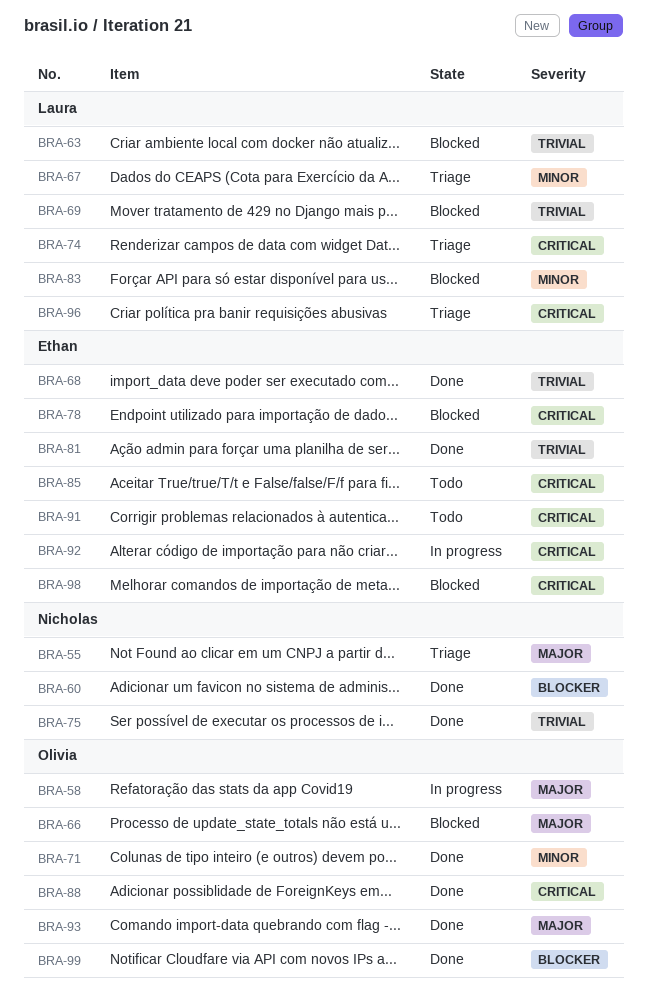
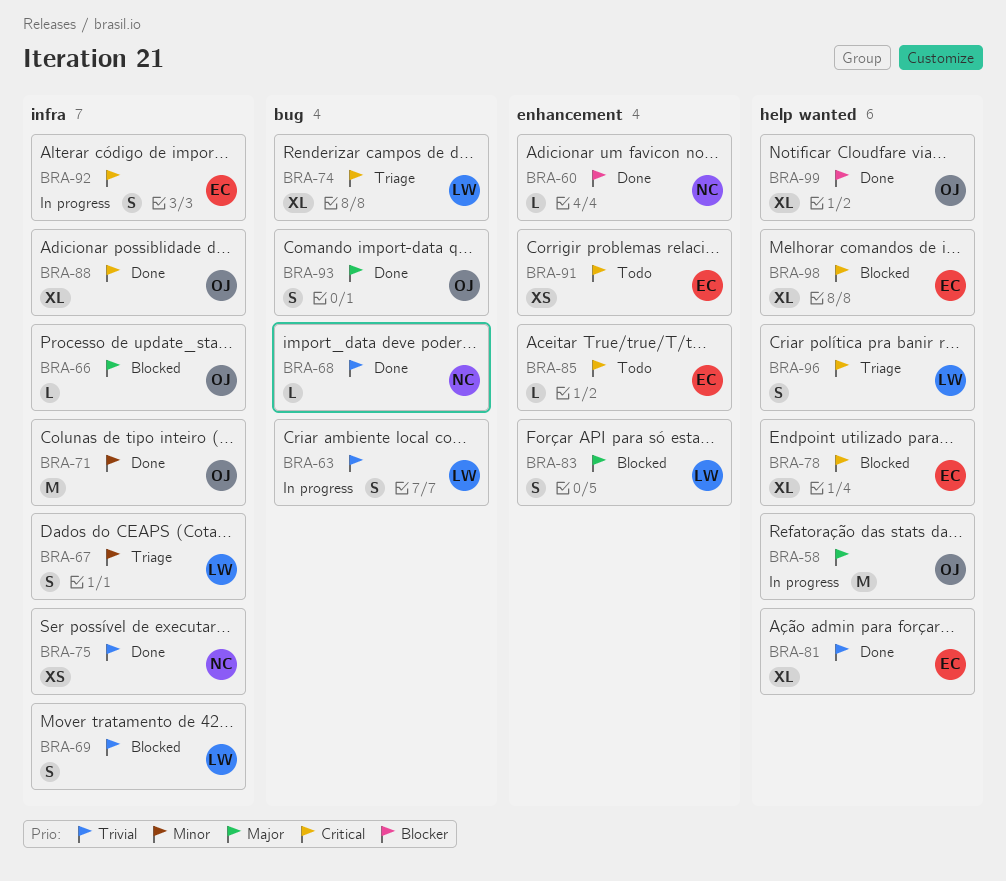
BRA-55: present -> none
BRA-63, status: Blocked -> In progress
BRA-68, owner: Ethan -> Nicholas
BRA-83, priority: Minor -> Major

